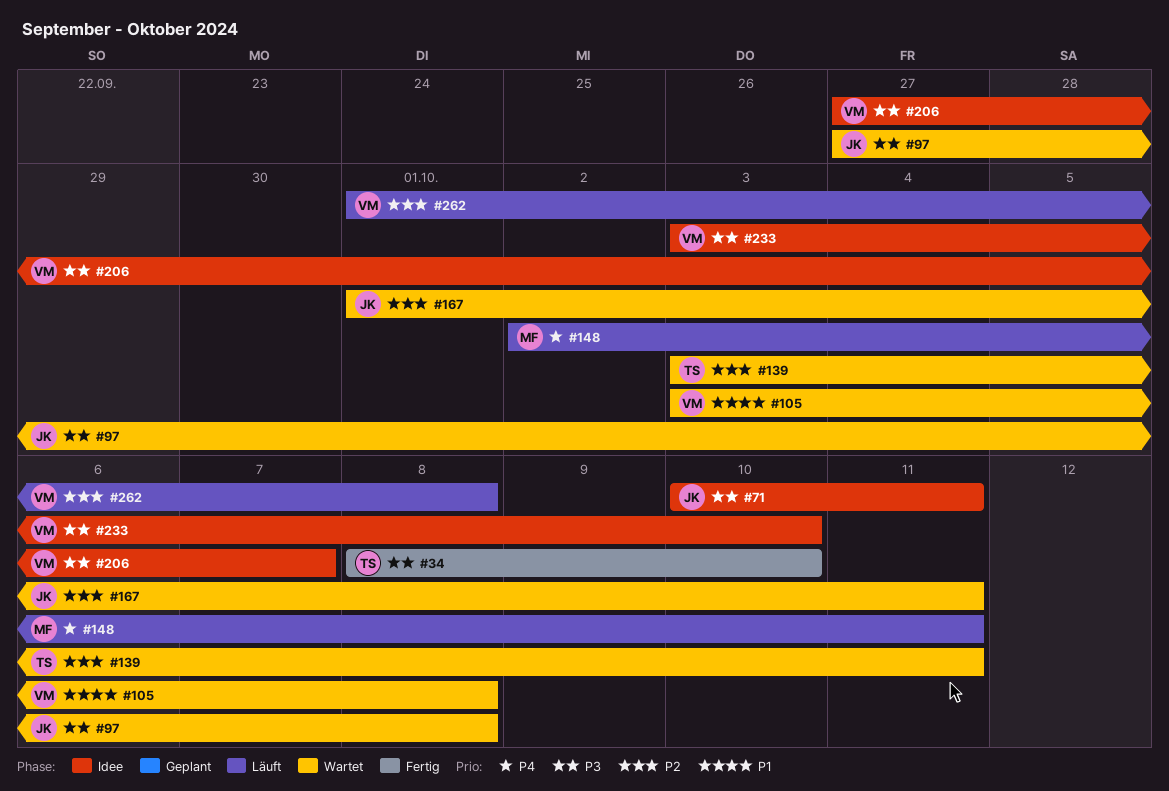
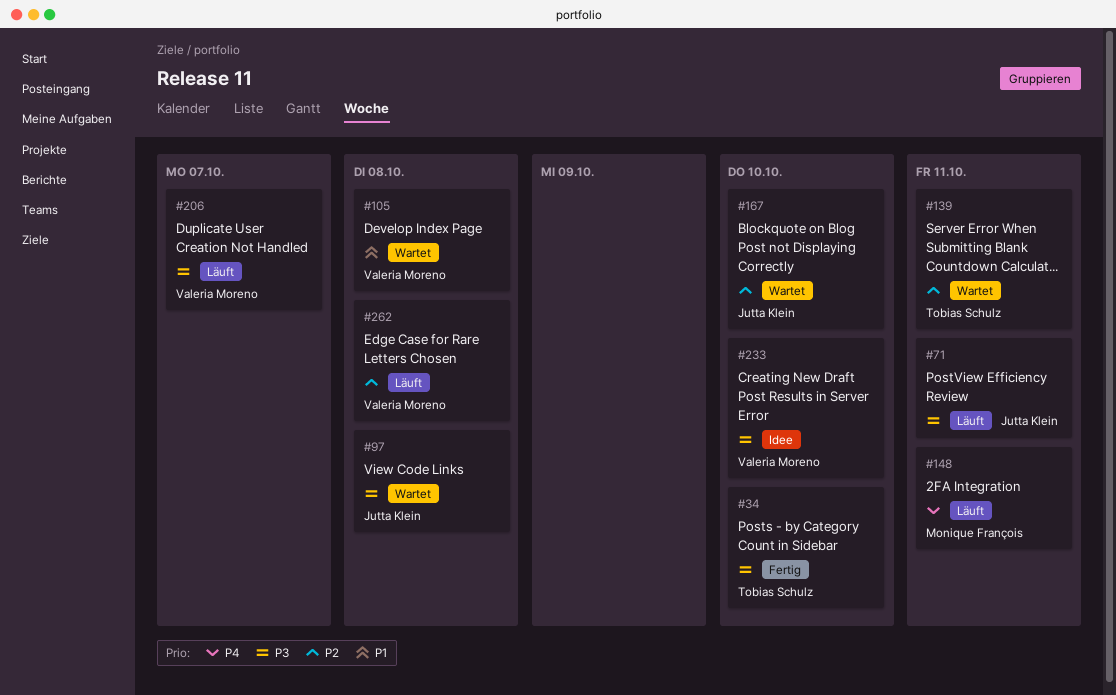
#71, status: Idee -> Läuft
#167, due: Oct 11 -> Oct 10
#206, status: Idee -> Läuft

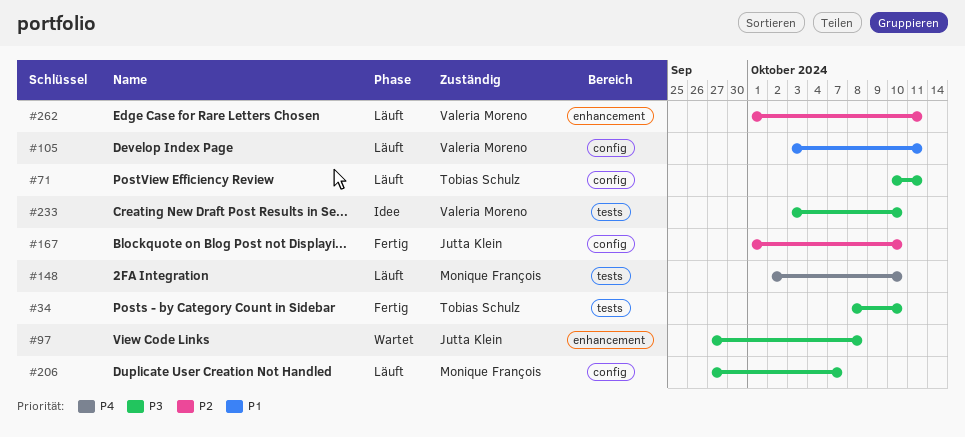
#71, owner: Jutta Klein -> Tobias Schulz
#105, status: Wartet -> Läuft
#105, due: Oct 8 -> Oct 11
#139: present -> none
#148, due: Oct 11 -> Oct 10
#167, status: Wartet -> Fertig
#206, owner: Valeria Moreno -> Monique François
#262, due: Oct 8 -> Oct 11

